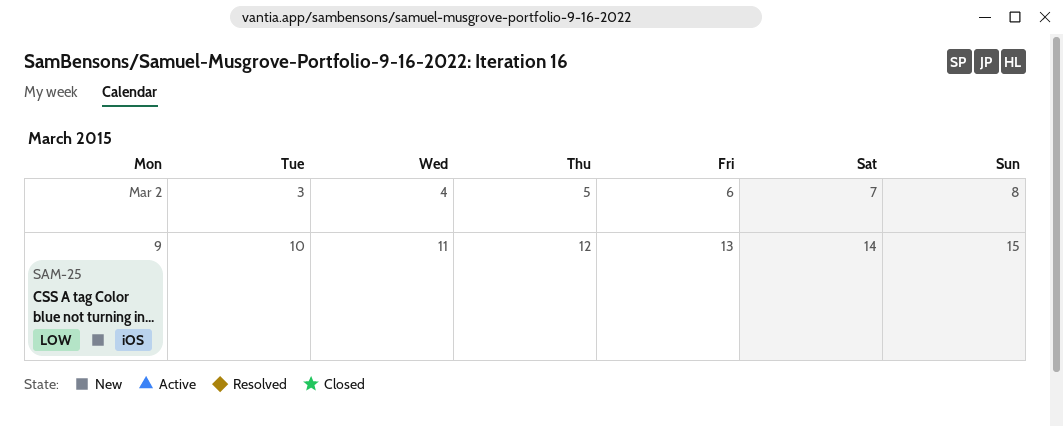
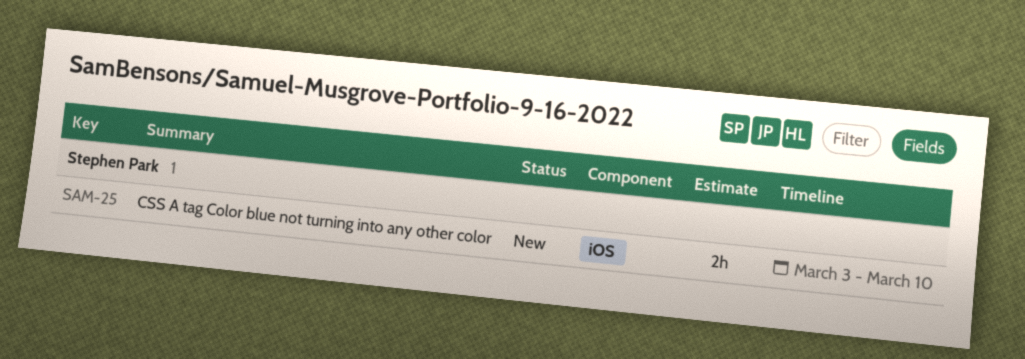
SAM-25, due: Mar 9 -> Mar 10

